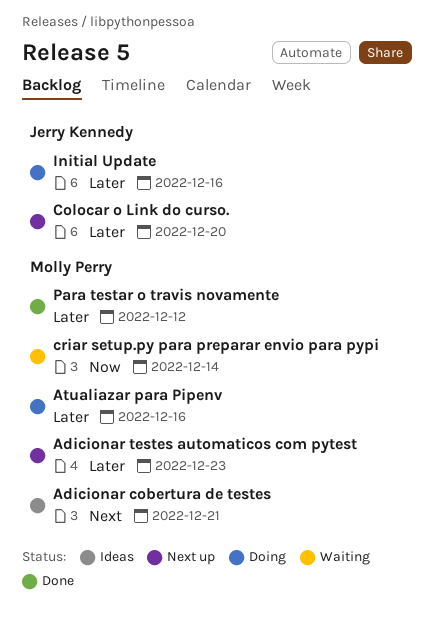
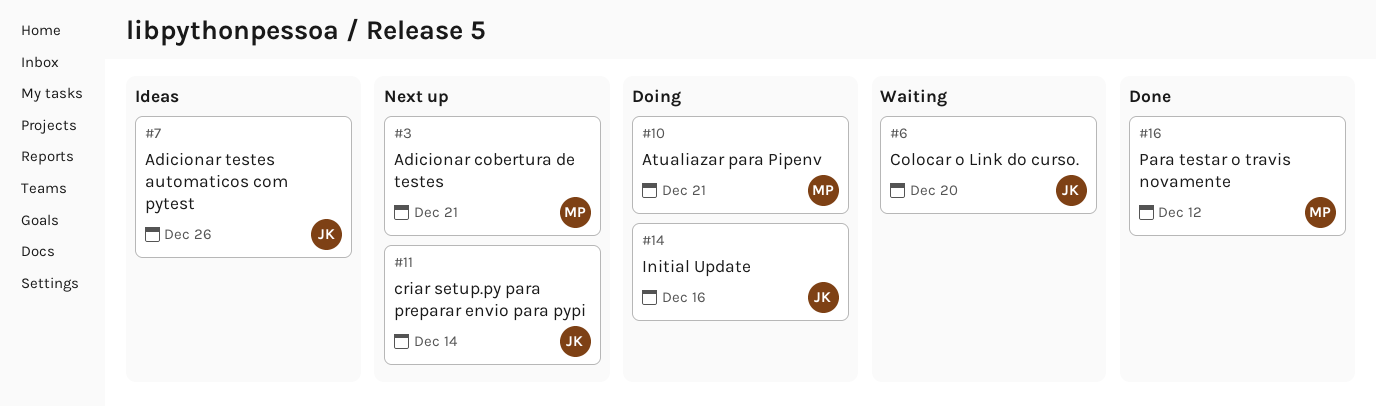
Adicionar cobertura de testes, status: Ideas -> Next up
Adicionar testes automaticos com pytest, status: Next up -> Ideas
Adicionar testes automaticos com pytest, owner: Molly Perry -> Jerry Kennedy
Adicionar testes automaticos com pytest, due: Dec 23 -> Dec 26
Atualiazar para Pipenv, due: Dec 16 -> Dec 21
Colocar o Link do curso., status: Next up -> Waiting
criar setup.py para preparar envio para pypi, status: Waiting -> Next up
criar setup.py para preparar envio para pypi, owner: Molly Perry -> Jerry Kennedy

